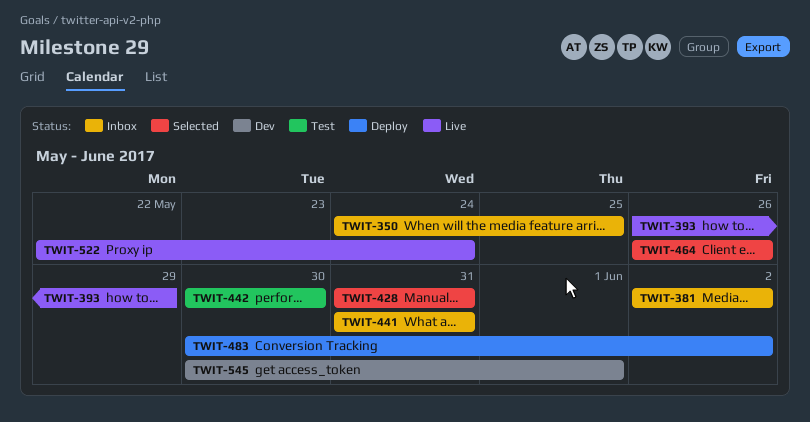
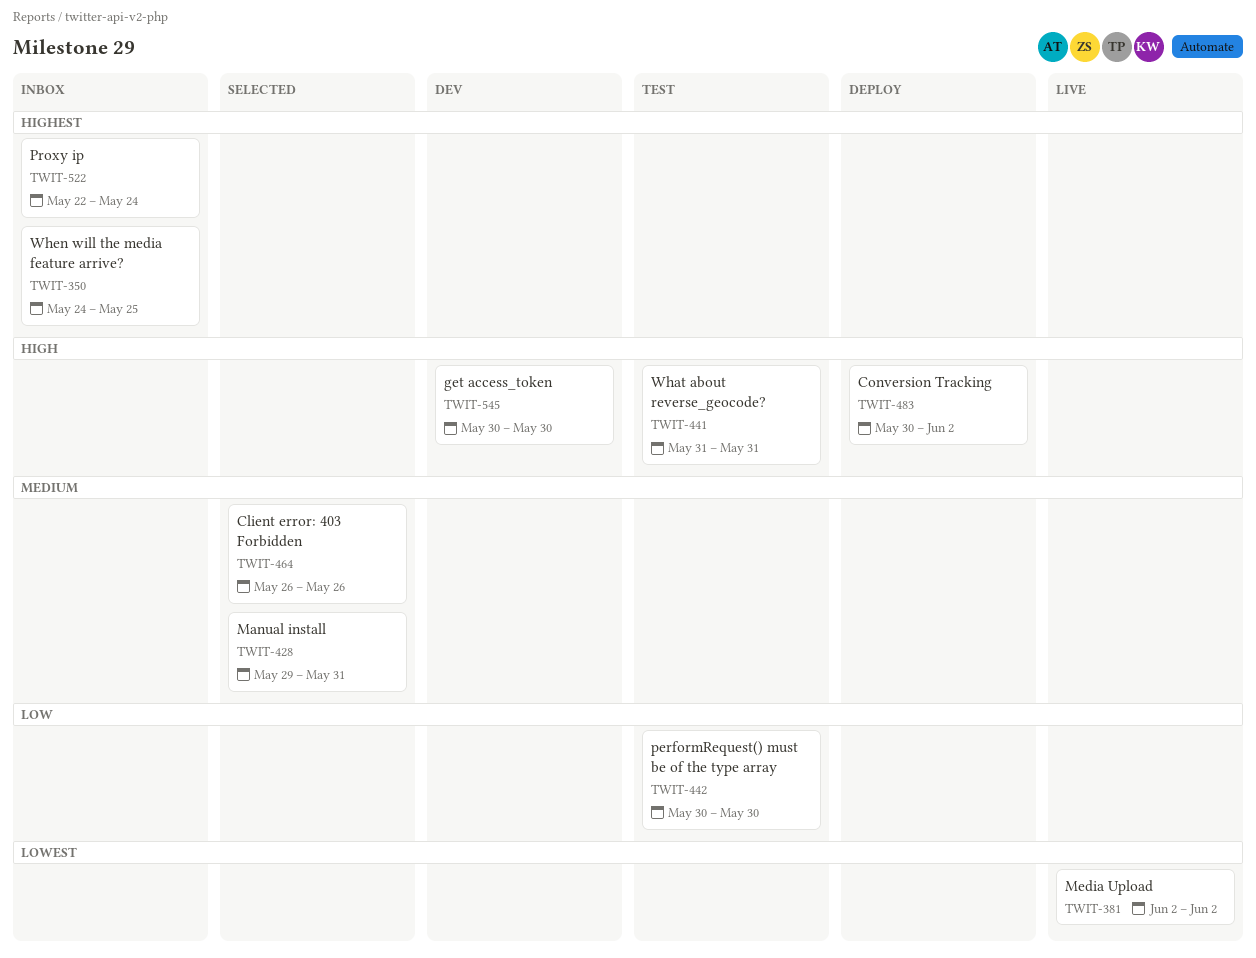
TWIT-381, status: Inbox -> Live
TWIT-393: present -> none
TWIT-428, start: May 31 -> May 29
TWIT-441, status: Inbox -> Test
TWIT-522, status: Live -> Inbox
TWIT-545, due: Jun 1 -> May 30

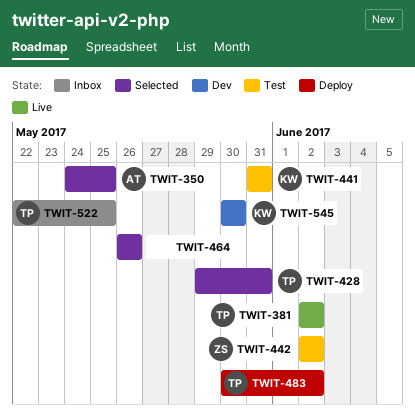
TWIT-350, status: Inbox -> Selected
TWIT-442, start: May 30 -> Jun 2
TWIT-442, due: May 30 -> Jun 2
TWIT-522, due: May 24 -> May 25

